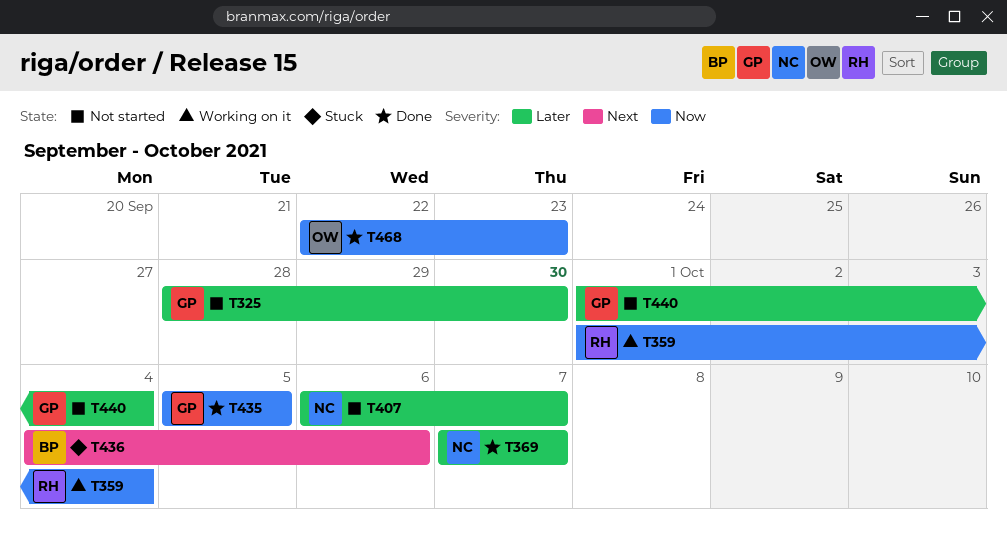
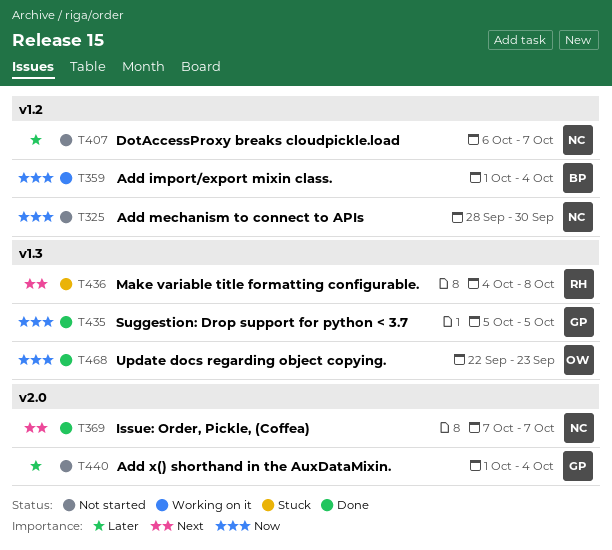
T325, owner: GP -> NC
T325, priority: Later -> Now
T359, owner: RH -> BP
T369, priority: Later -> Next
T436, owner: BP -> RH
T436, due: Oct 6 -> Oct 8

